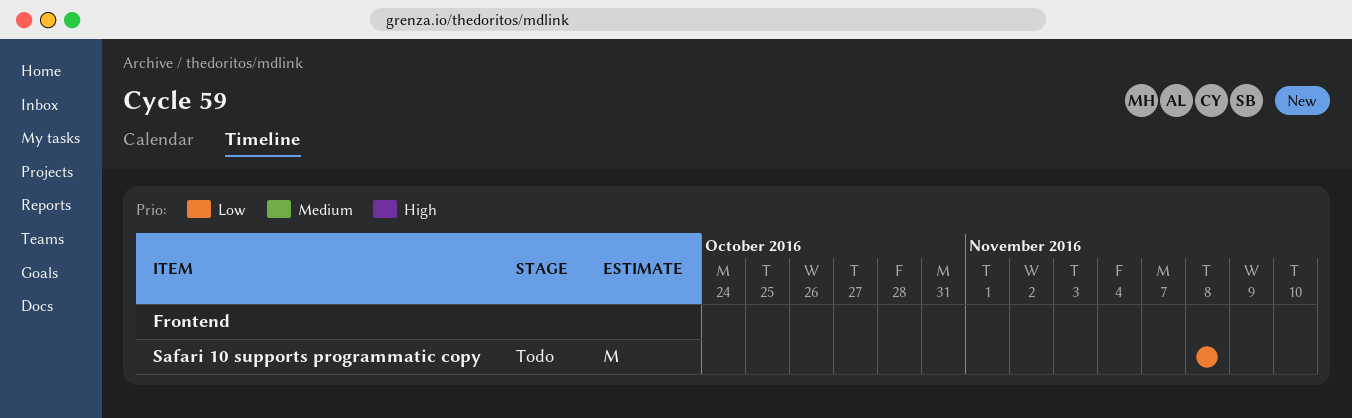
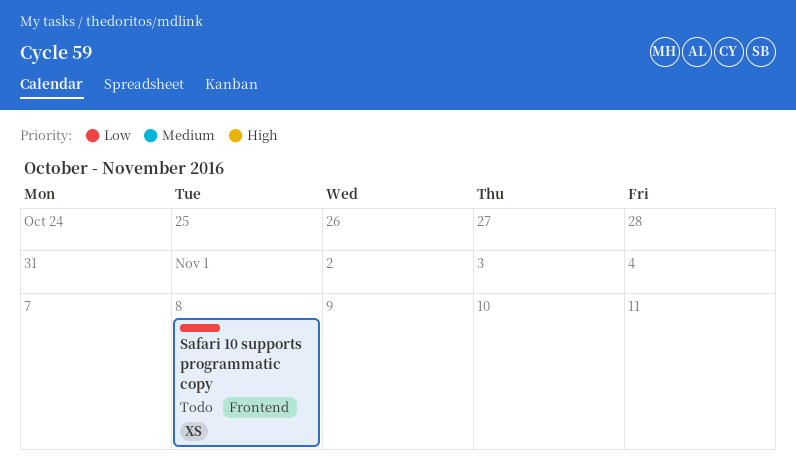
Safari 10 supports programmatic copy, estimate: M -> XS

